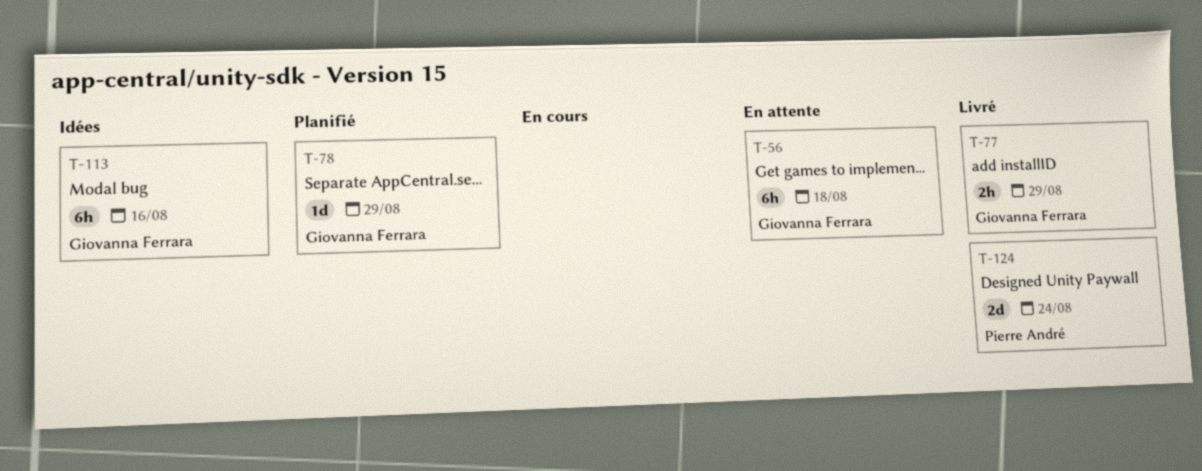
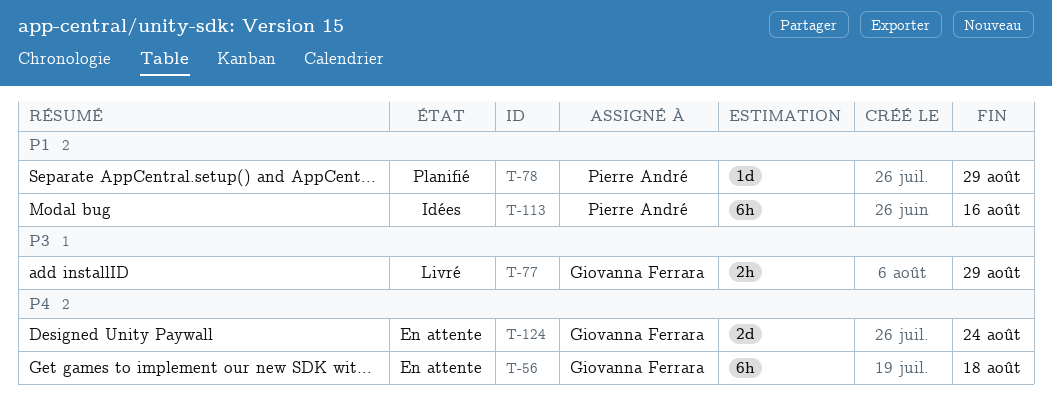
T-78, owner: Giovanna Ferrara -> Pierre André
T-113, owner: Giovanna Ferrara -> Pierre André
T-124, status: Livré -> En attente
T-124, owner: Pierre André -> Giovanna Ferrara

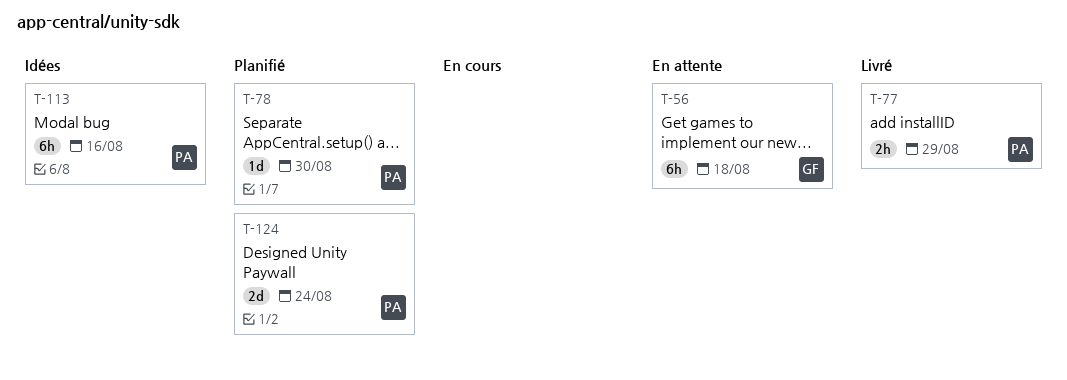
T-77, owner: Giovanna Ferrara -> Pierre André
T-78, due: Aug 29 -> Aug 30
T-124, status: En attente -> Planifié
T-124, owner: Giovanna Ferrara -> Pierre André

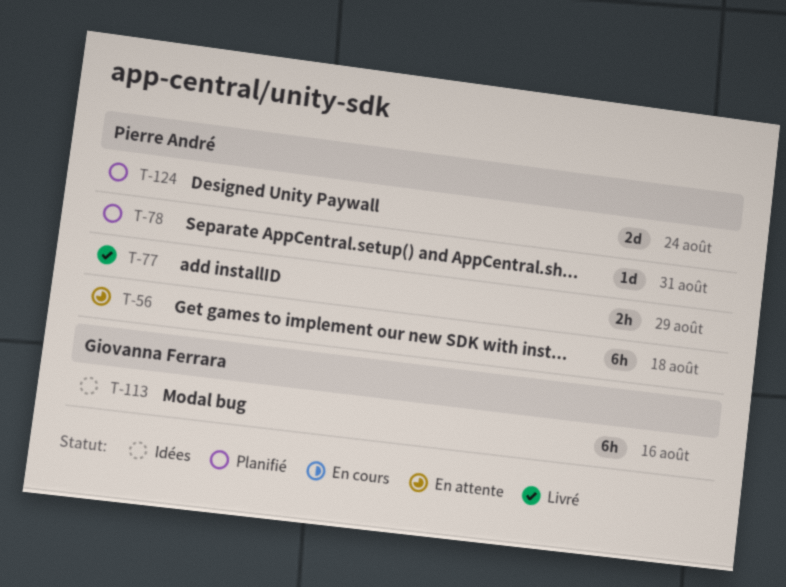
T-56, owner: Giovanna Ferrara -> Pierre André
T-78, due: Aug 30 -> Aug 31
T-113, owner: Pierre André -> Giovanna Ferrara

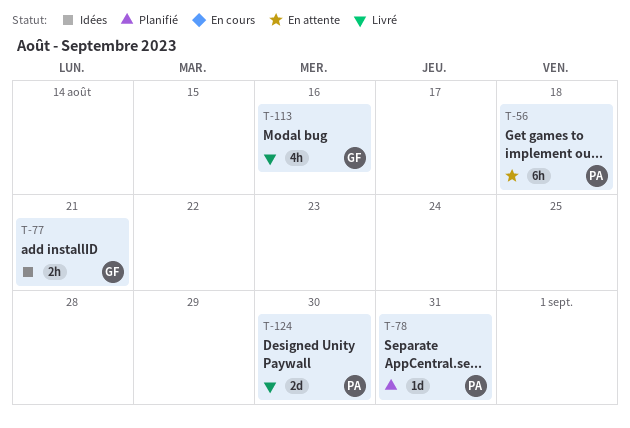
T-77, status: Livré -> Idées
T-77, owner: Pierre André -> Giovanna Ferrara
T-77, due: Aug 29 -> Aug 21
T-113, status: Idées -> Livré
T-113, estimate: 6h -> 4h
T-124, status: Planifié -> Livré
T-124, due: Aug 24 -> Aug 30

